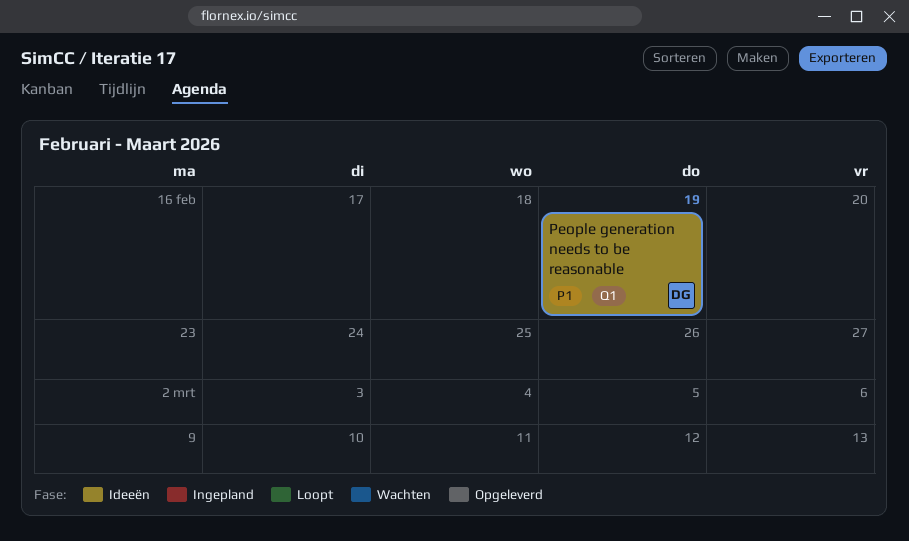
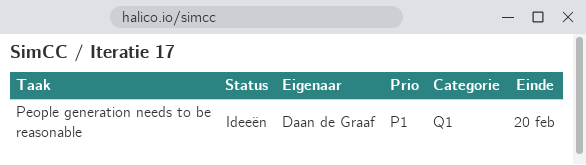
People generation needs to be reasonable, due: Feb 19 -> Feb 20

